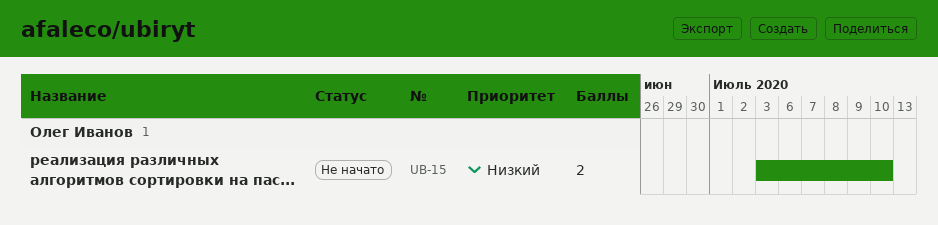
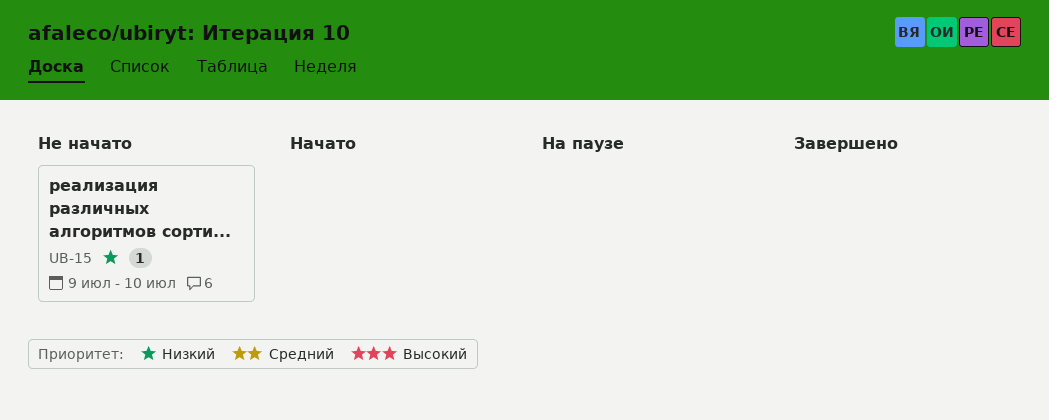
UB-15, estimate: 2 -> 1
UB-15, start: Jul 3 -> Jul 9

